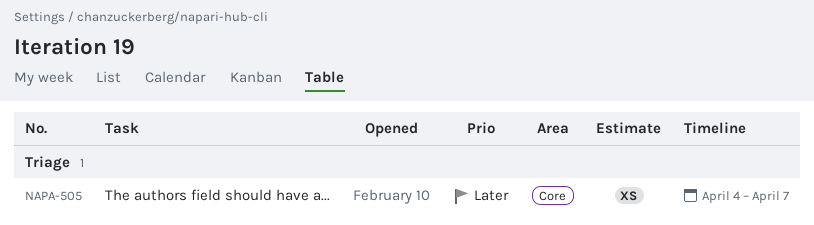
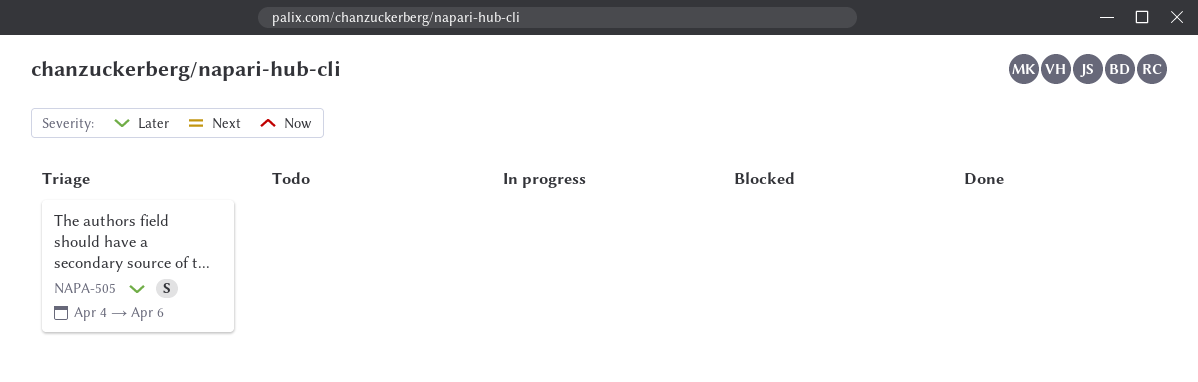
NAPA-505, estimate: XS -> S
NAPA-505, due: Apr 7 -> Apr 6

